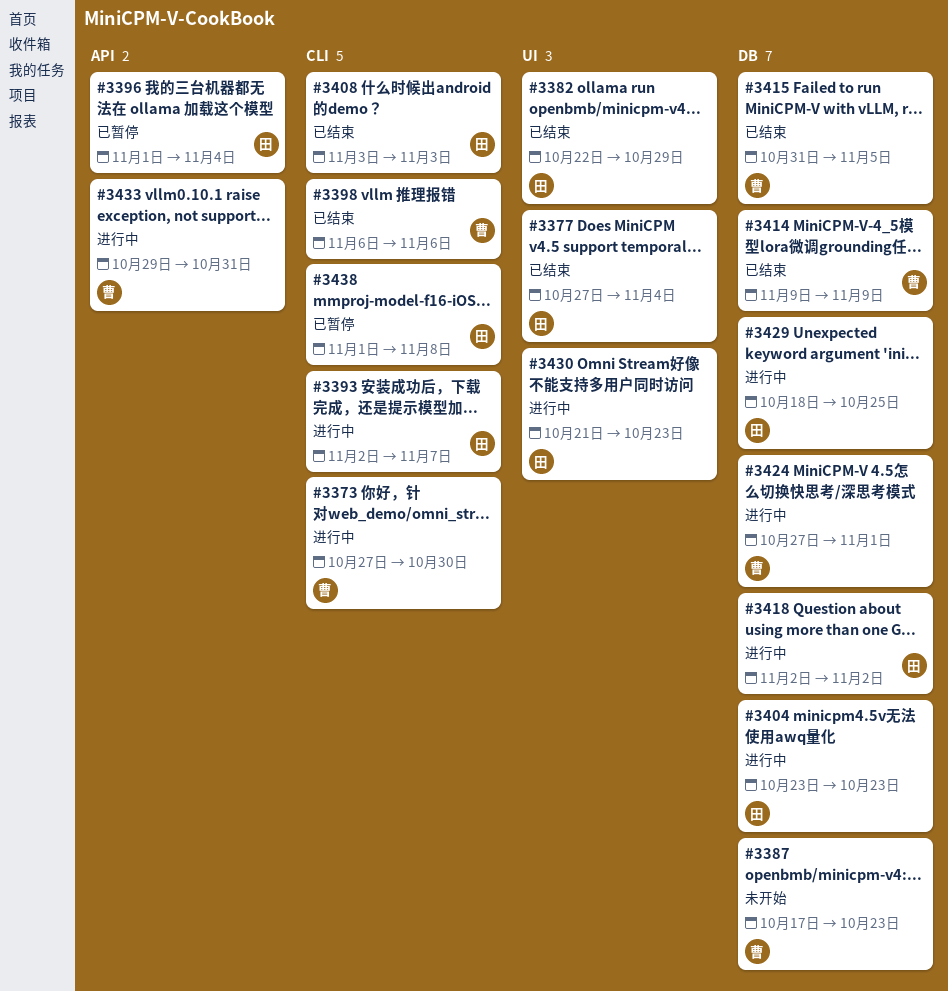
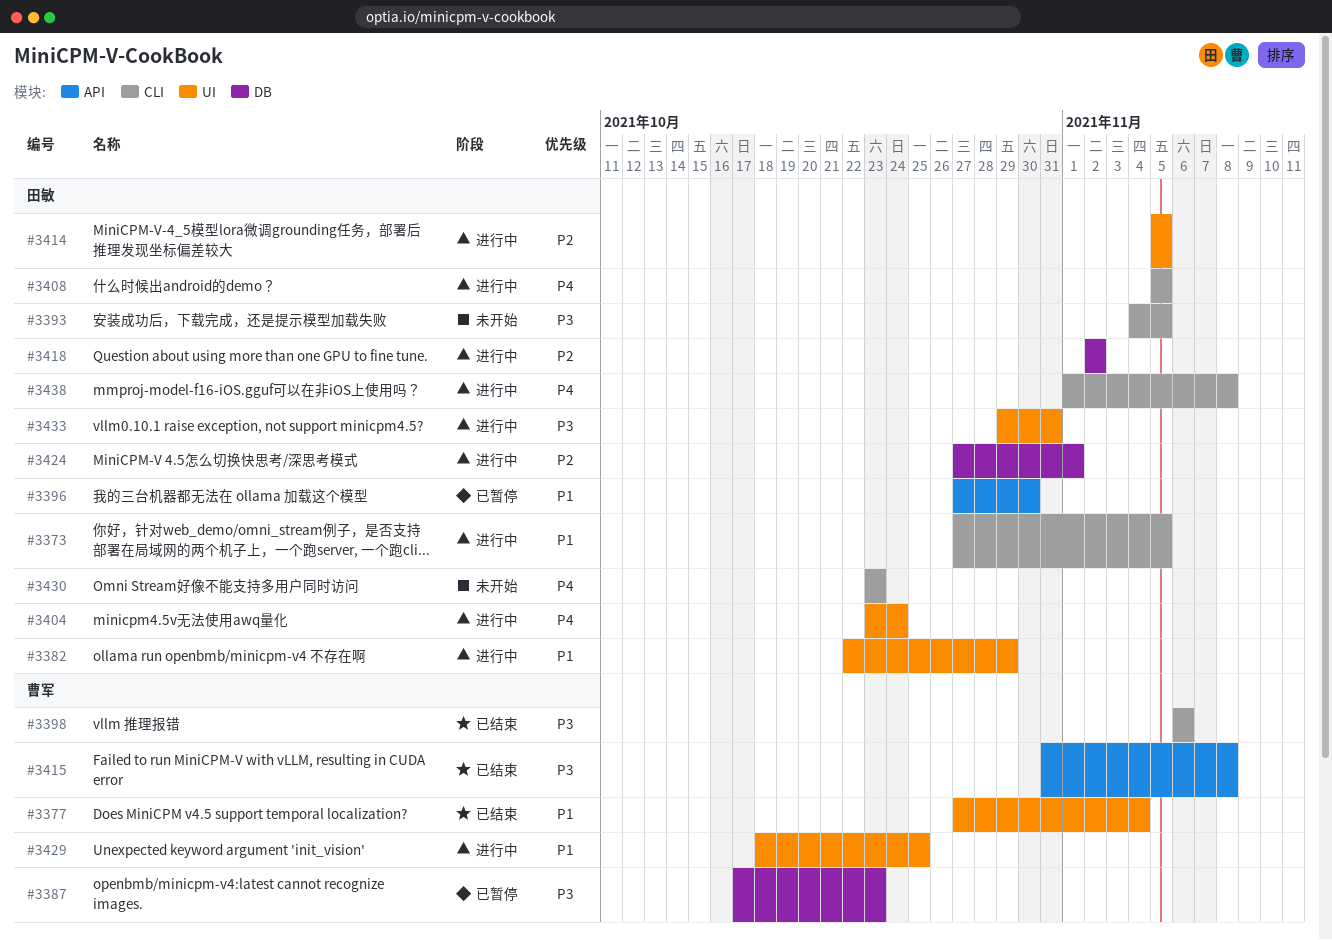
#3373, owner: 曹军 -> 田敏
#3373, due: Oct 30 -> Nov 5
#3377, owner: 田敏 -> 曹军
#3382, status: 已结束 -> 进行中
#3387, status: 未开始 -> 已暂停
#3393, status: 进行中 -> 未开始
#3393, start: Nov 2 -> Nov 4
#3393, due: Nov 7 -> Nov 5
#3396, start: Nov 1 -> Oct 27
#3396, due: Nov 4 -> Oct 30
#3404, label: DB -> UI
#3404, due: Oct 23 -> Oct 24
#3408, status: 已结束 -> 进行中
#3408, start: Nov 3 -> Nov 5
#3408, due: Nov 3 -> Nov 5
#3414, status: 已结束 -> 进行中
#3414, owner: 曹军 -> 田敏
#3414, label: DB -> UI
#3414, start: Nov 9 -> Nov 5
#3414, due: Nov 9 -> Nov 5
#3415, label: DB -> API
#3415, due: Nov 5 -> Nov 8
#3424, owner: 曹军 -> 田敏
#3429, owner: 田敏 -> 曹军
#3429, label: DB -> UI
#3430, status: 进行中 -> 未开始
#3430, label: UI -> CLI
#3430, start: Oct 21 -> Oct 23
#3433, owner: 曹军 -> 田敏
#3433, label: API -> UI
#3438, status: 已暂停 -> 进行中

